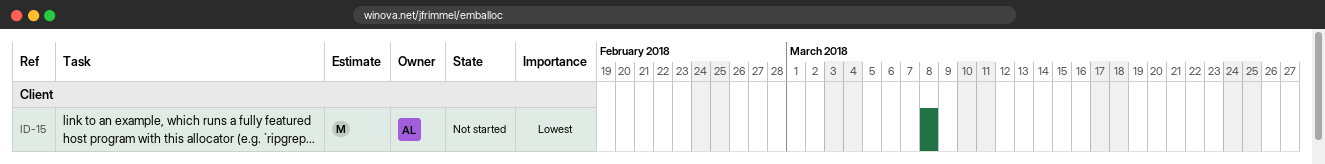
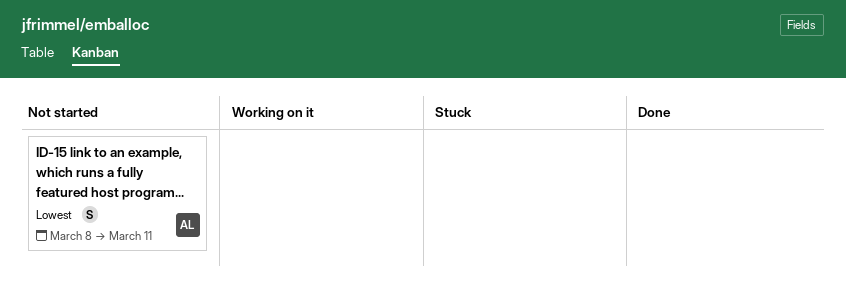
ID-15, estimate: M -> S
ID-15, due: Mar 8 -> Mar 11

